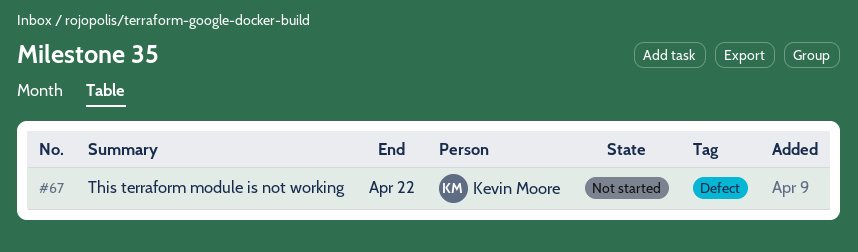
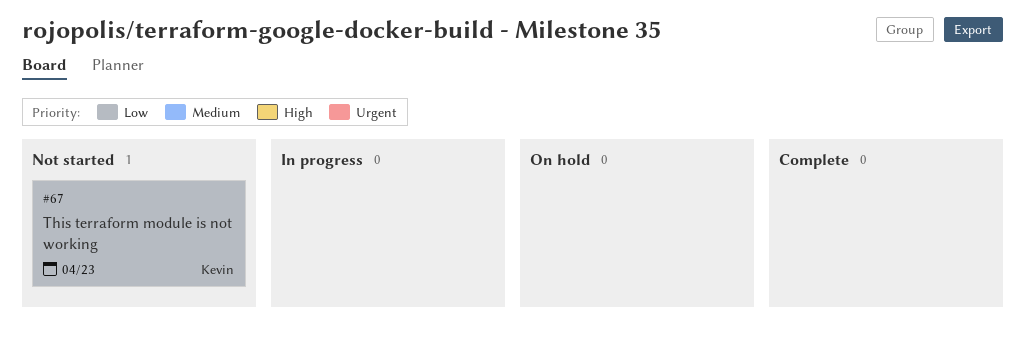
#67, due: Apr 22 -> Apr 23

